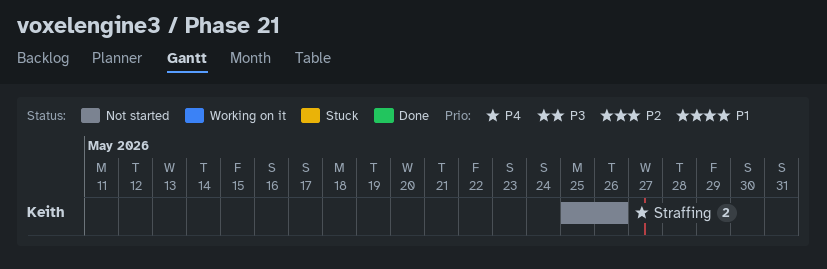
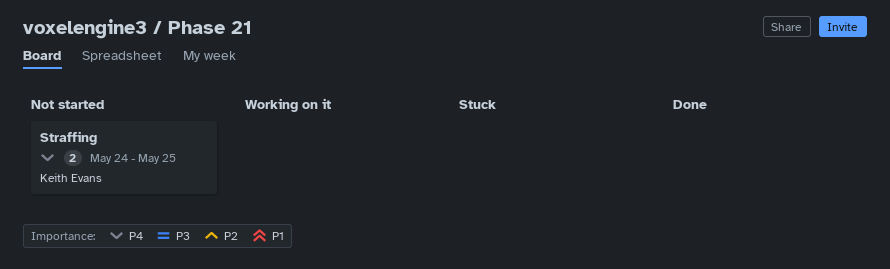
Straffing, start: May 25 -> May 24
Straffing, due: May 26 -> May 25

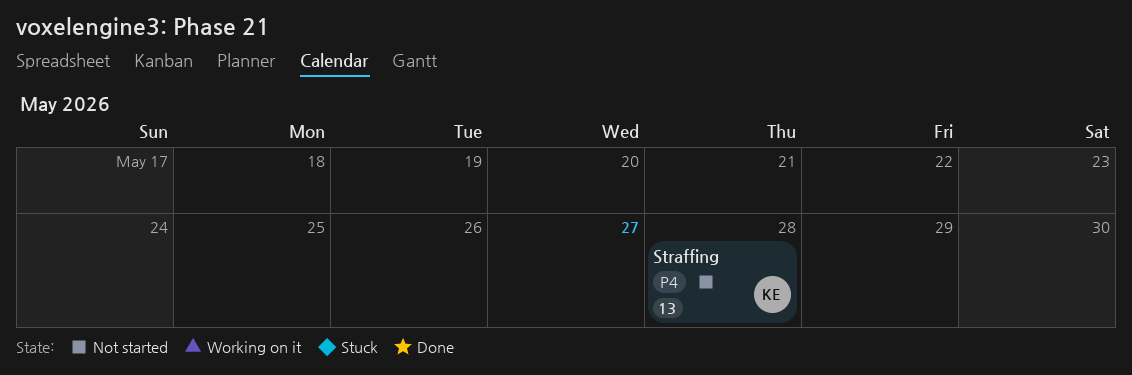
Straffing, estimate: 2 -> 13
Straffing, due: May 25 -> May 28

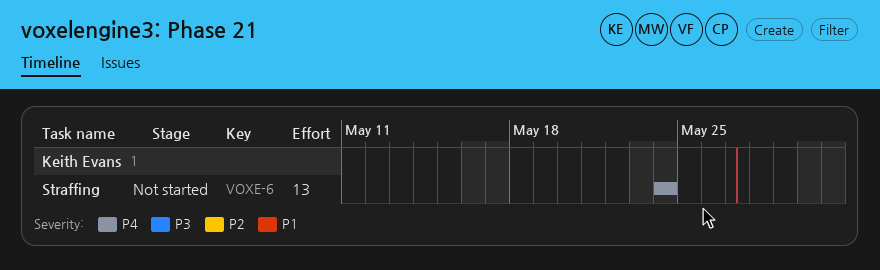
Straffing, due: May 28 -> May 24

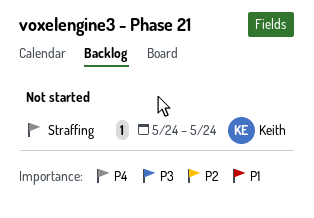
Straffing, estimate: 13 -> 1

